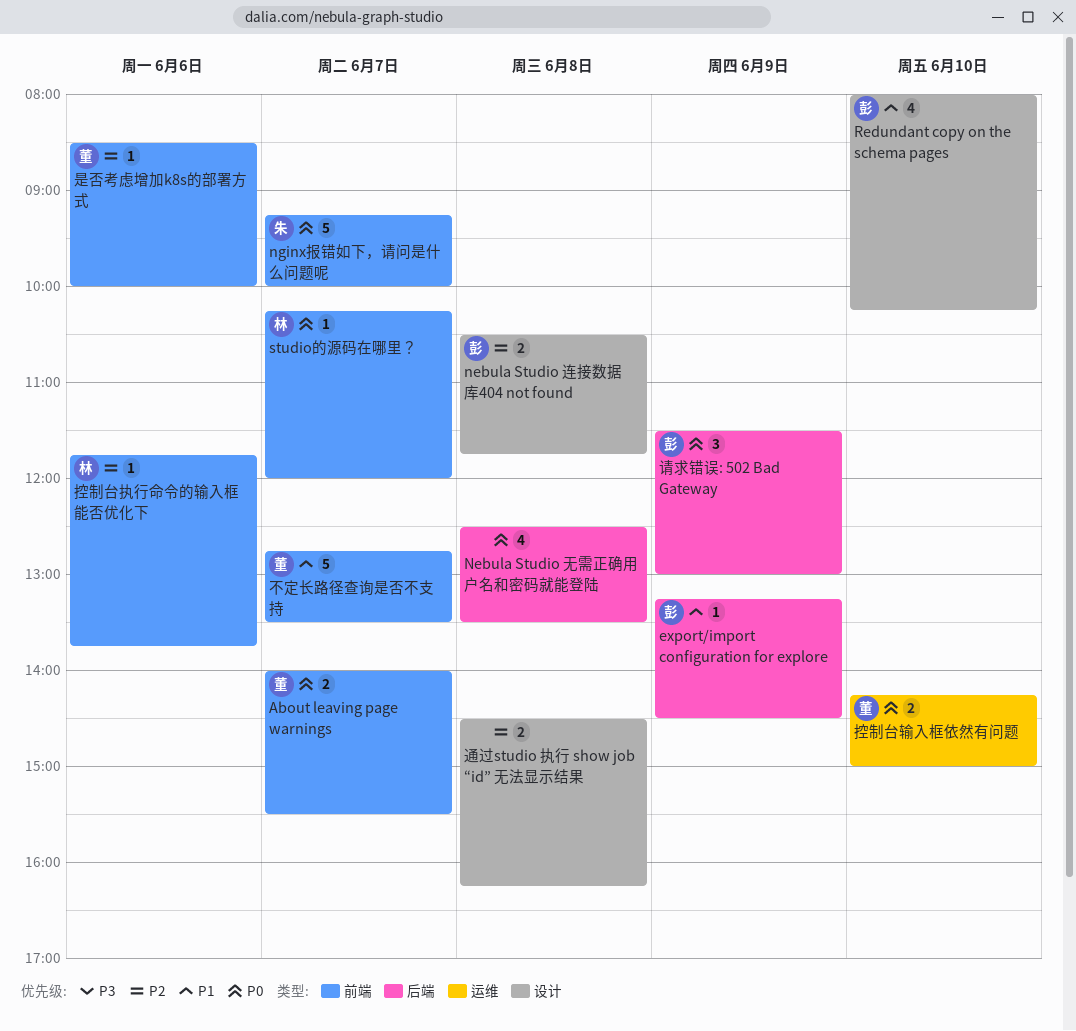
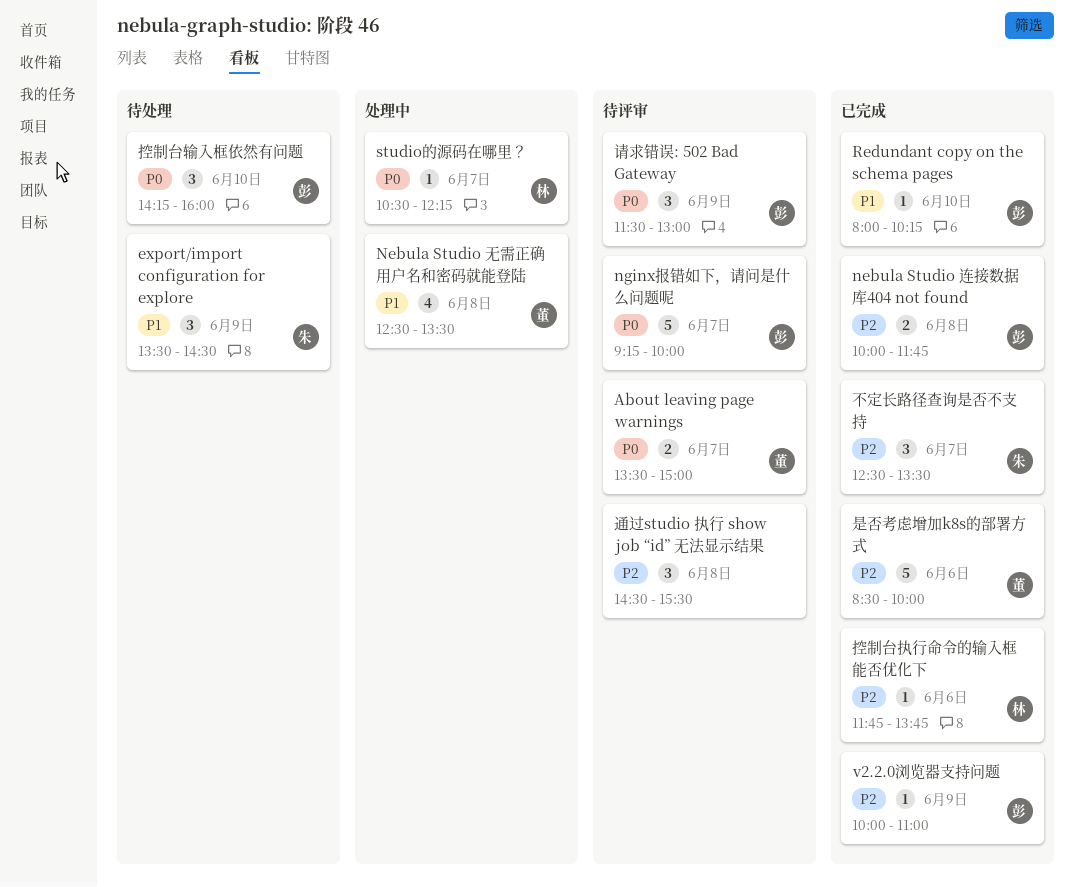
About leaving page warnings, begins: 14:00 -> 13:30
About leaving page warnings, ends: 15:30 -> 15:00
export/import configuration for explore, owner: 彭 -> 朱
export/import configuration for explore, estimate: 1 -> 3
export/import configuration for explore, begins: 13:15 -> 13:30
Nebula Studio 无需正确用户名和密码就能登陆, owner: none -> 董
Nebula Studio 无需正确用户名和密码就能登陆, priority: P0 -> P1
nebula Studio 连接数据库404 not found, begins: 10:30 -> 10:00
nginx报错如下，请问是什么问题呢, owner: 朱 -> 彭
Redundant copy on the schema pages, estimate: 4 -> 1
studio的源码在哪里？, begins: 10:15 -> 10:30
studio的源码在哪里？, ends: 12:00 -> 12:15
v2.2.0浏览器支持问题: none -> present
不定长路径查询是否不支持, owner: 董 -> 朱
不定长路径查询是否不支持, priority: P1 -> P2
不定长路径查询是否不支持, estimate: 5 -> 3
不定长路径查询是否不支持, begins: 12:45 -> 12:30
控制台输入框依然有问题, owner: 董 -> 彭
控制台输入框依然有问题, estimate: 2 -> 3
控制台输入框依然有问题, ends: 15:00 -> 16:00
是否考虑增加k8s的部署方式, estimate: 1 -> 5
通过studio 执行 show job “id” 无法显示结果, estimate: 2 -> 3
通过studio 执行 show job “id” 无法显示结果, ends: 16:15 -> 15:30

